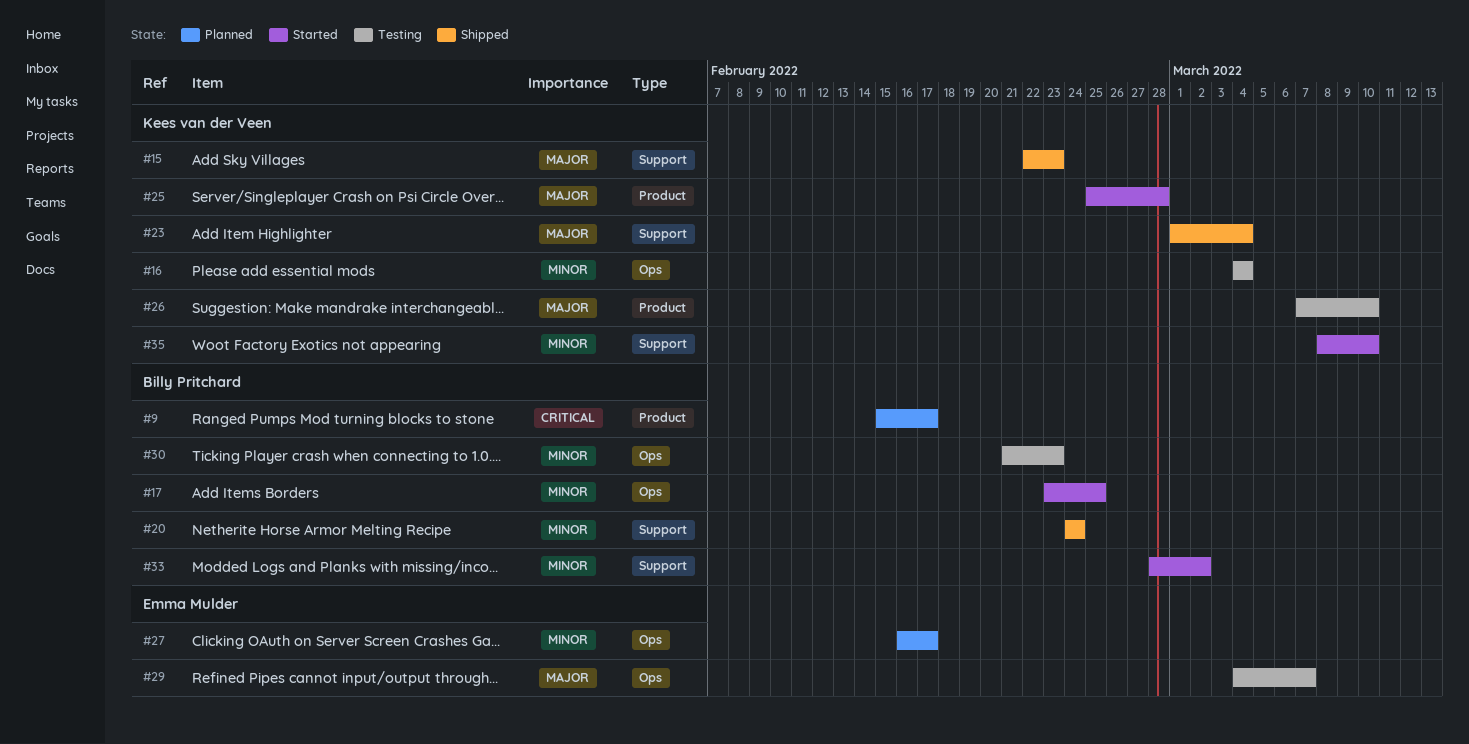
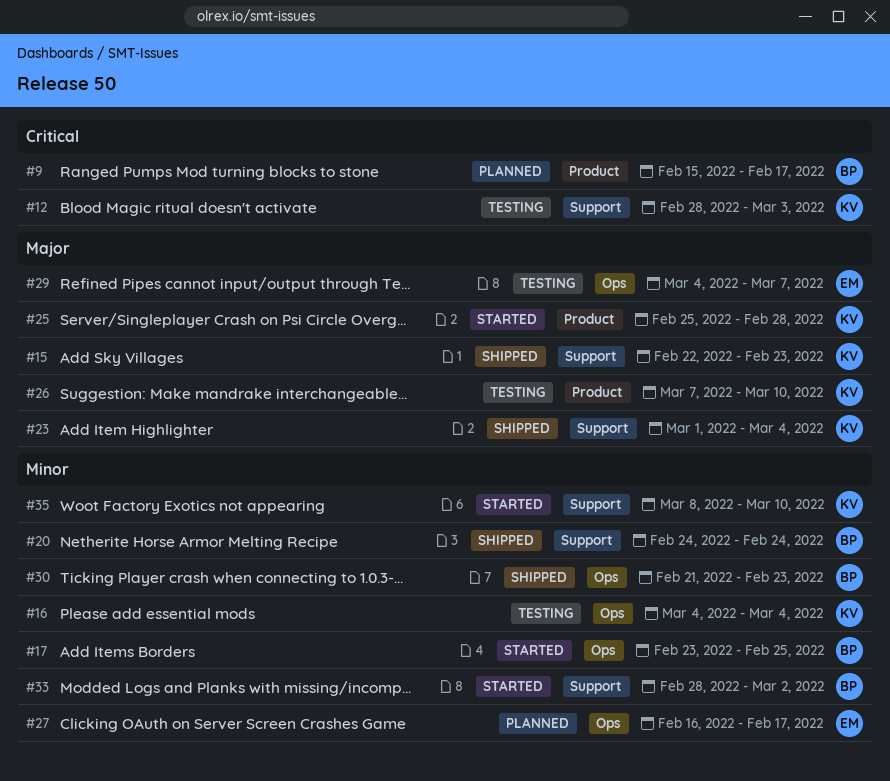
#12: none -> present
#30, status: Testing -> Shipped

